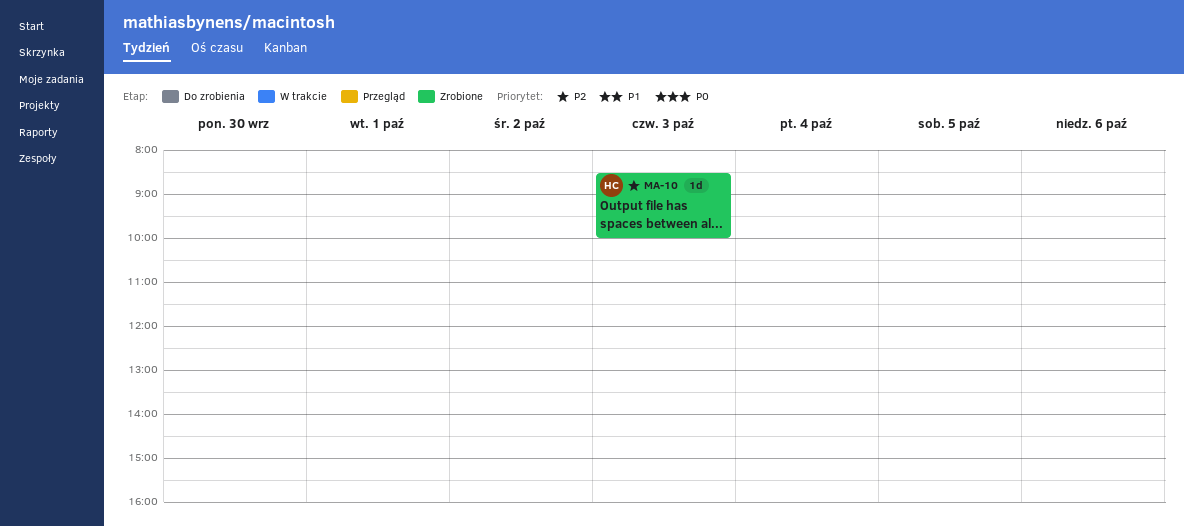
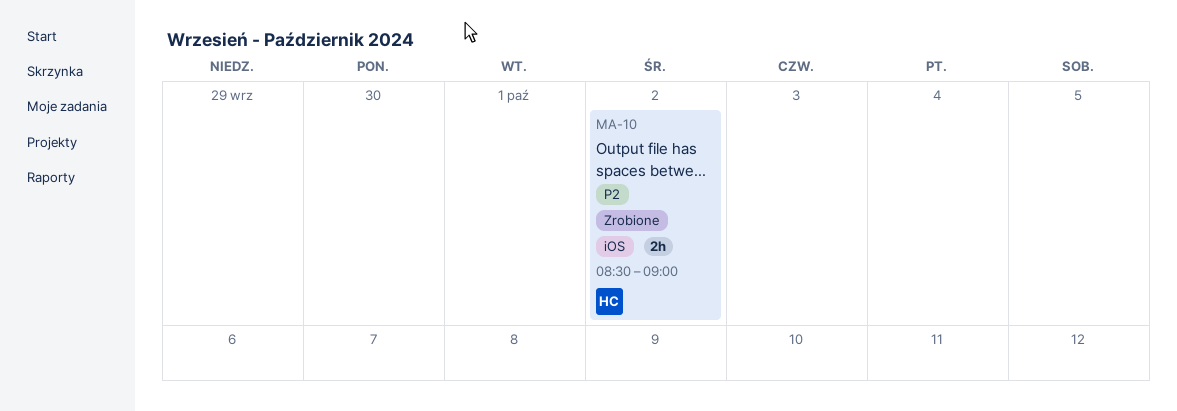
MA-10, estimate: 1d -> 2h
MA-10, day: Oct 3 -> Oct 2
MA-10, ends: 10:00 -> 09:00

